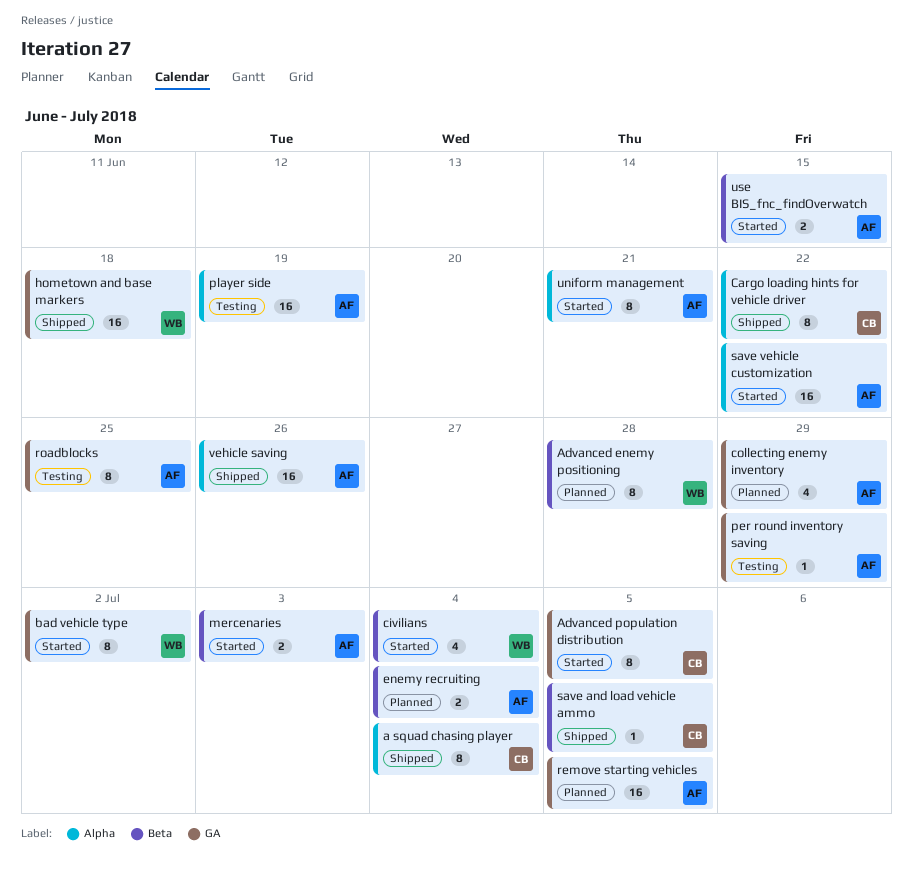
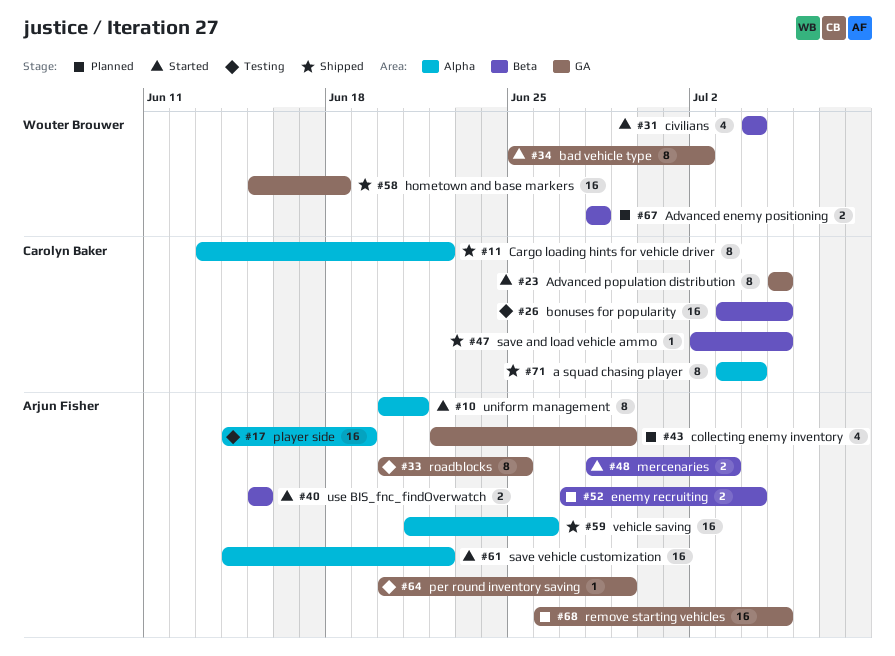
Advanced enemy positioning, estimate: 8 -> 2
bonuses for popularity: none -> present

